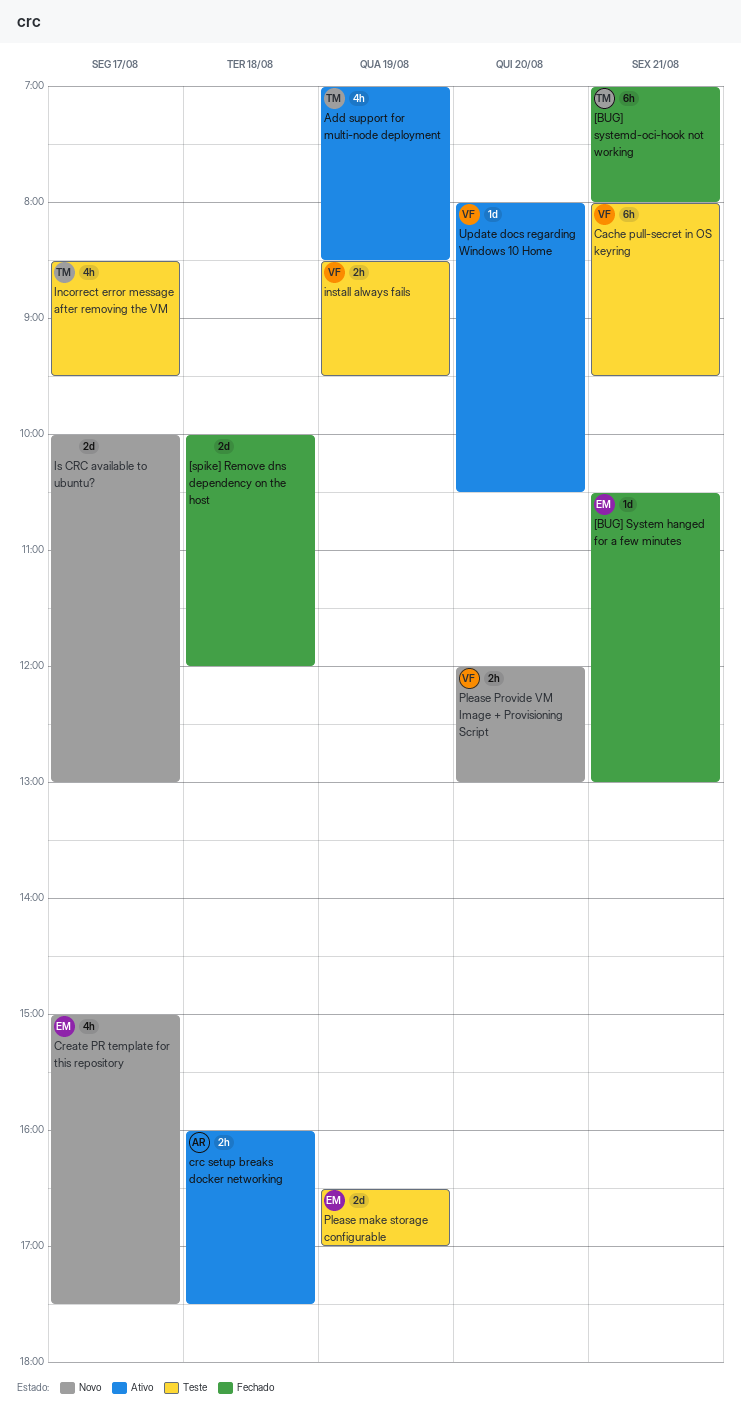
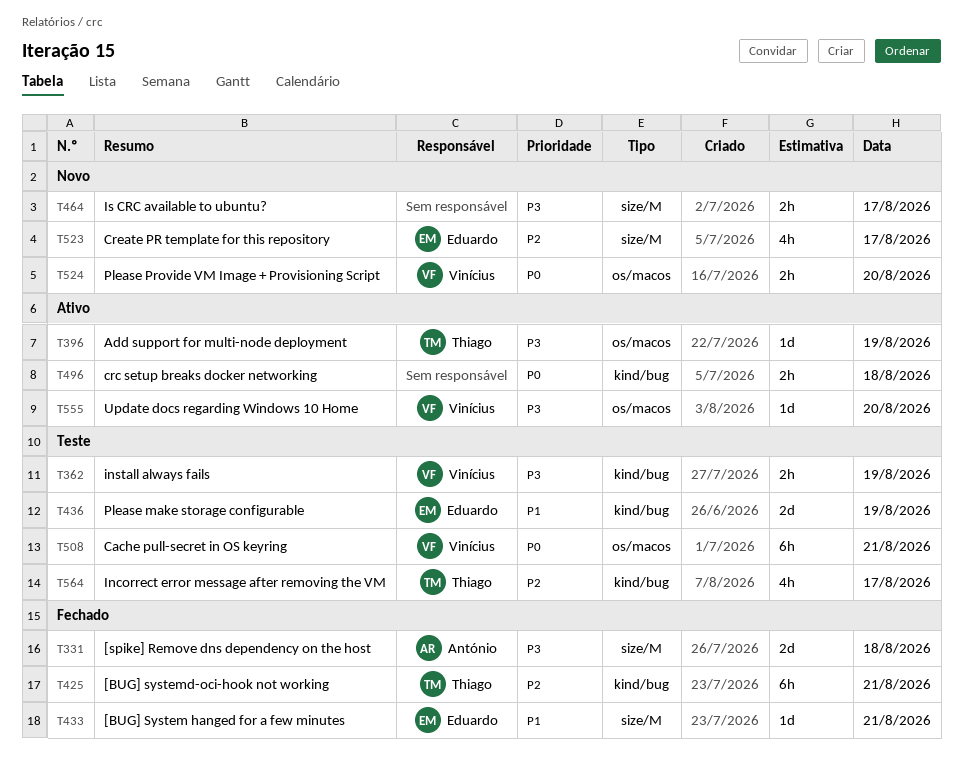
[spike] Remove dns dependency on the host, owner: none -> António
Add support for multi-node deployment, estimate: 4h -> 1d
crc setup breaks docker networking, owner: António -> none
Is CRC available to ubuntu?, estimate: 2d -> 2h

